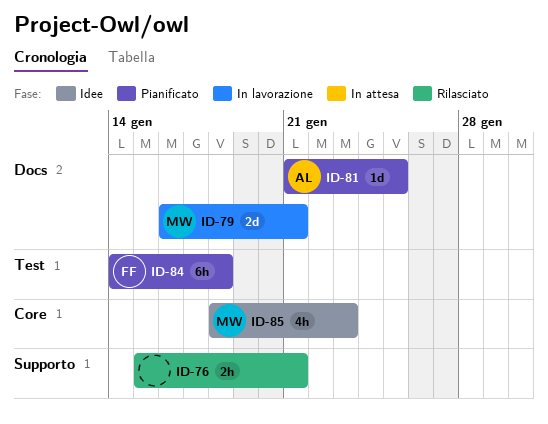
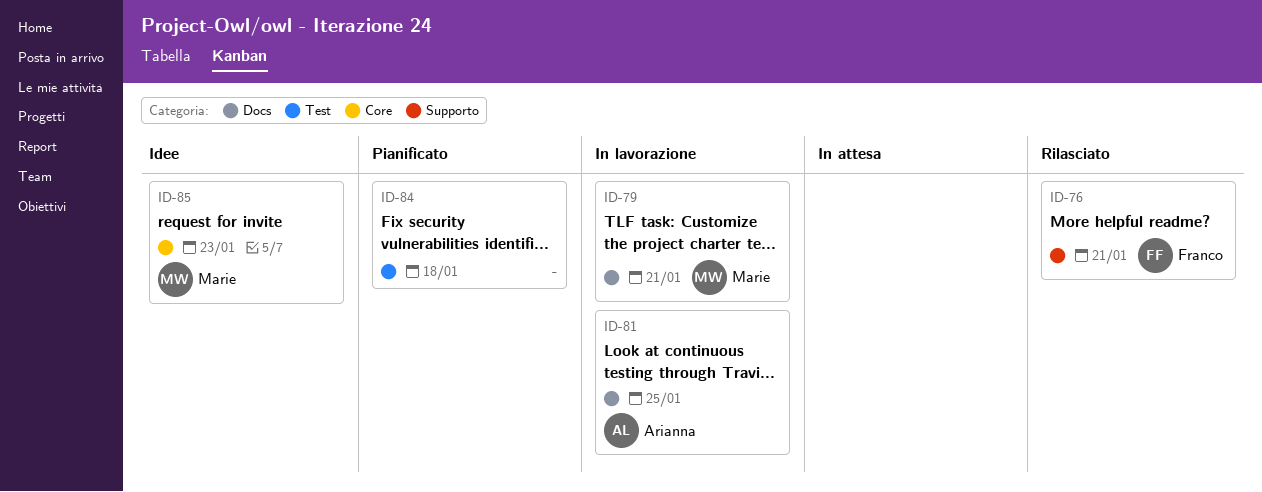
ID-76, owner: none -> Franco
ID-81, status: Pianificato -> In lavorazione
ID-84, owner: Franco -> none

